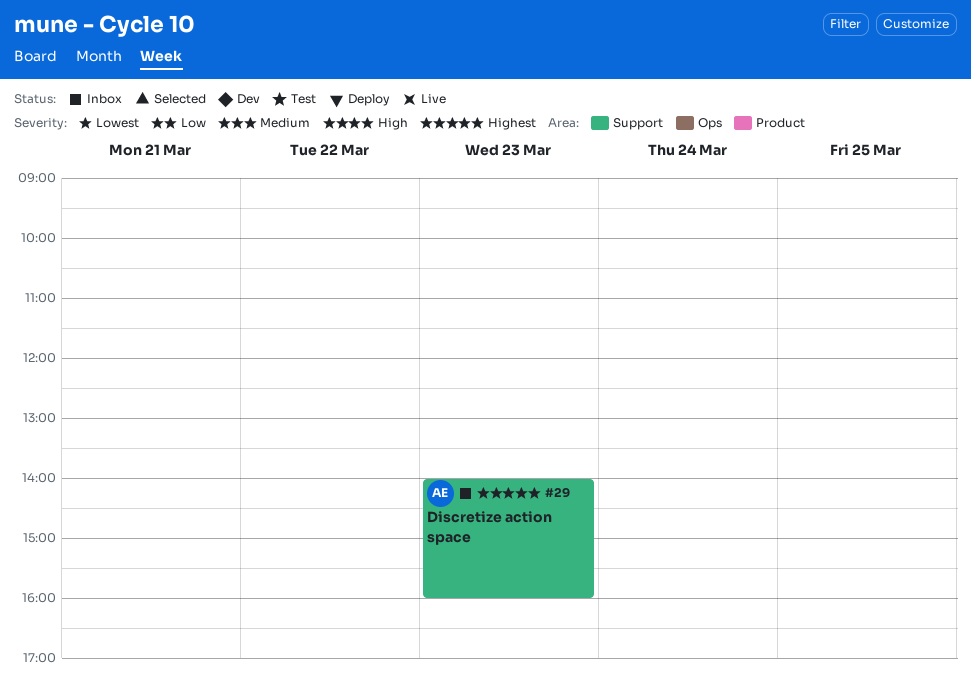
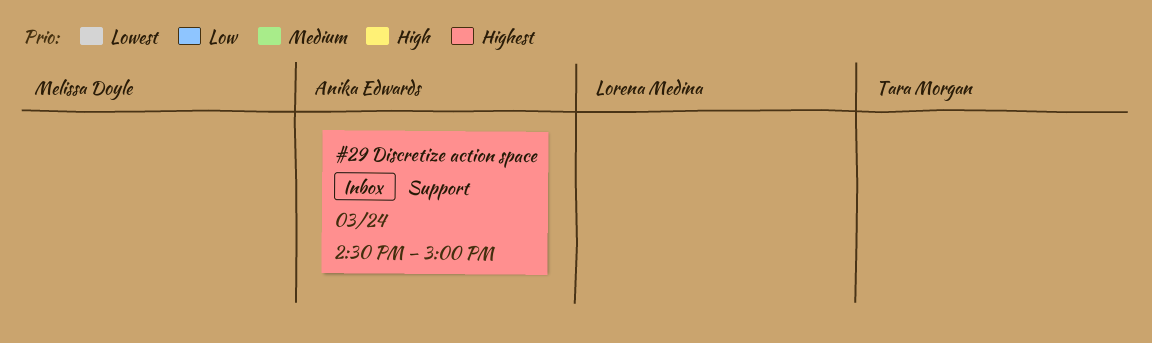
#29, day: Mar 23 -> Mar 24
#29, begins: 14:00 -> 14:30
#29, ends: 16:00 -> 15:00

